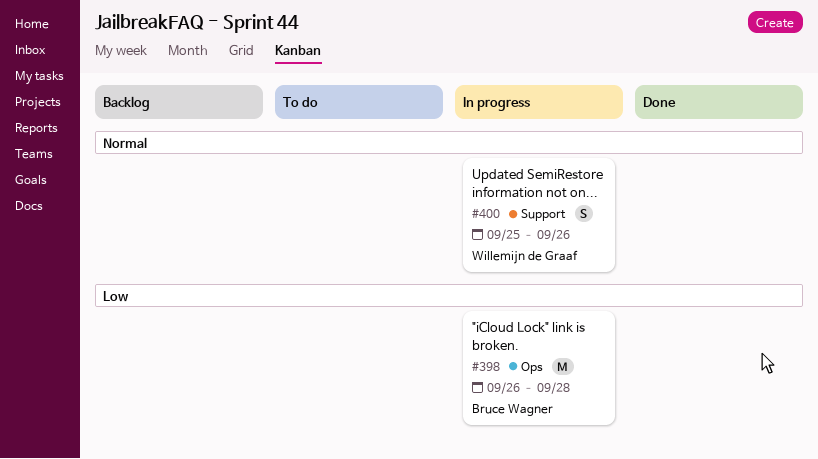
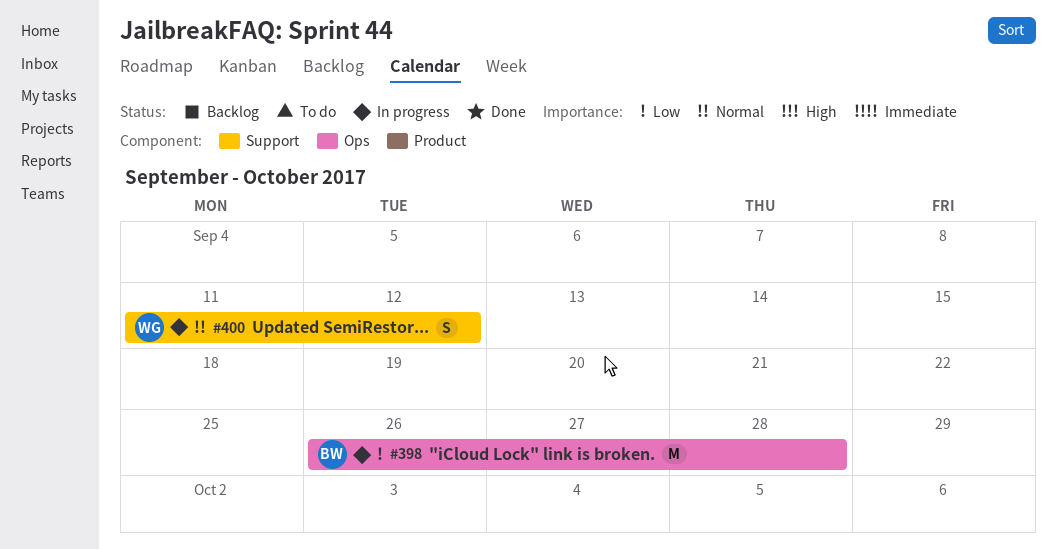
#400, start: Sep 25 -> Sep 11
#400, due: Sep 26 -> Sep 12

